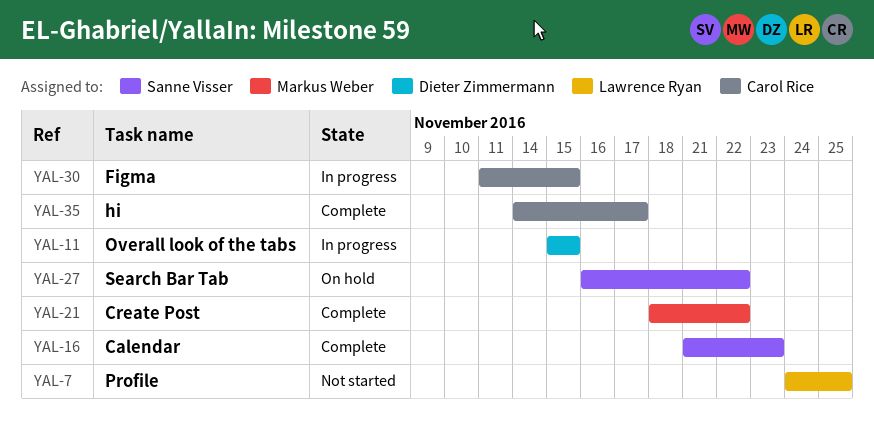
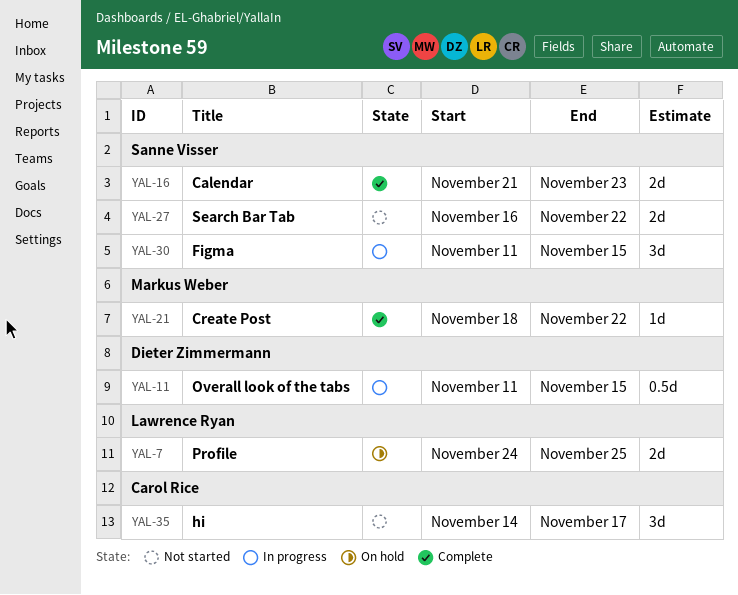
YAL-7, status: Not started -> On hold
YAL-11, start: Nov 15 -> Nov 11
YAL-27, status: On hold -> Not started
YAL-30, owner: Carol Rice -> Sanne Visser
YAL-35, status: Complete -> Not started

